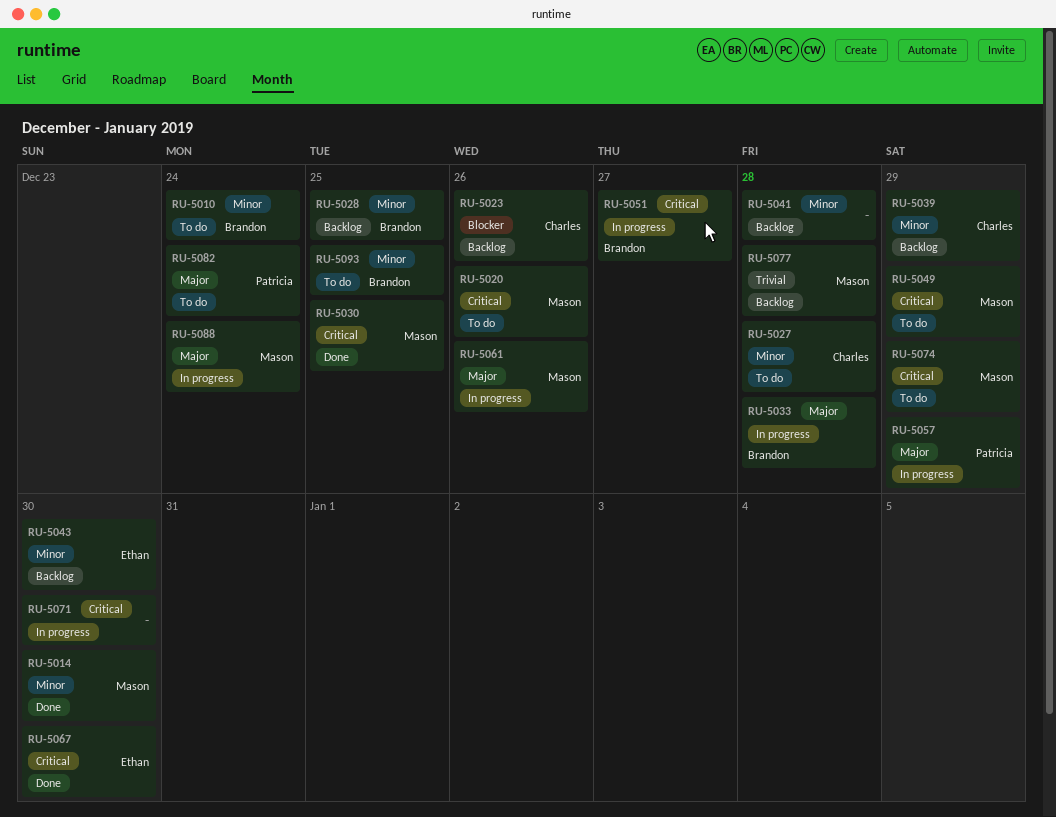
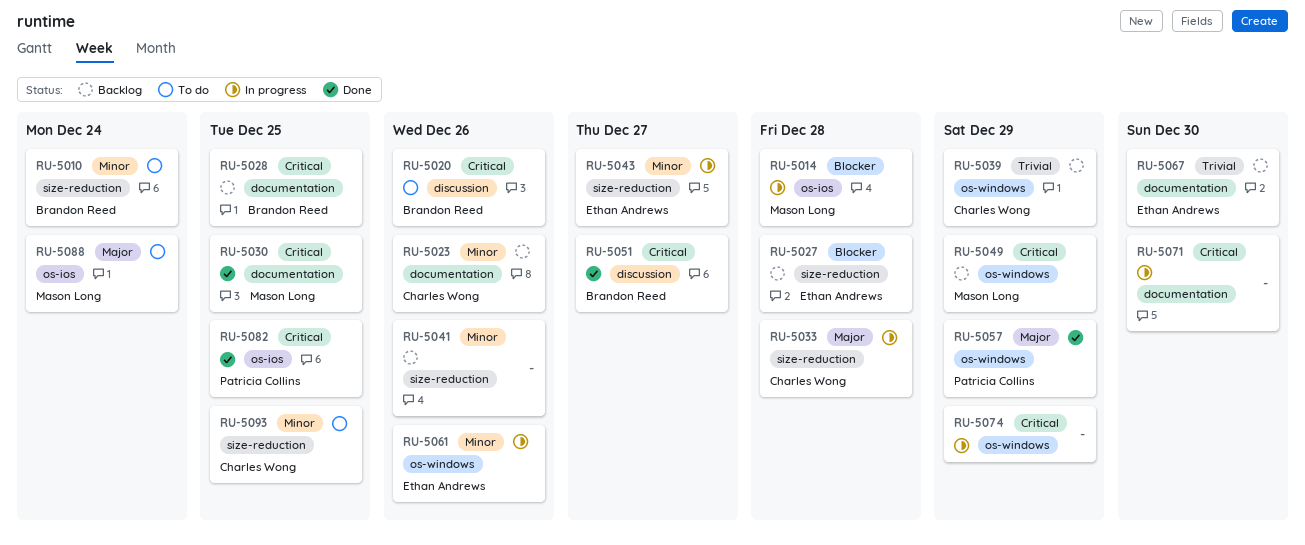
RU-5014, status: Done -> In progress
RU-5014, priority: Minor -> Blocker
RU-5014, due: Dec 30 -> Dec 28
RU-5020, owner: Mason Long -> Brandon Reed
RU-5023, priority: Blocker -> Minor
RU-5027, status: To do -> Backlog
RU-5027, owner: Charles Wong -> Ethan Andrews
RU-5027, priority: Minor -> Blocker
RU-5028, priority: Minor -> Critical
RU-5033, owner: Brandon Reed -> Charles Wong
RU-5039, priority: Minor -> Trivial
RU-5041, due: Dec 28 -> Dec 26
RU-5043, status: Backlog -> In progress
RU-5043, due: Dec 30 -> Dec 27
RU-5049, status: To do -> Backlog
RU-5051, status: In progress -> Done
RU-5057, status: In progress -> Done
RU-5061, owner: Mason Long -> Ethan Andrews
RU-5061, priority: Major -> Minor
RU-5067, status: Done -> Backlog
RU-5067, priority: Critical -> Trivial
RU-5074, status: To do -> In progress
RU-5074, owner: Mason Long -> none
RU-5077: present -> none
RU-5082, status: To do -> Done
RU-5082, priority: Major -> Critical
RU-5082, due: Dec 24 -> Dec 25
RU-5088, status: In progress -> To do
RU-5093, owner: Brandon Reed -> Charles Wong

